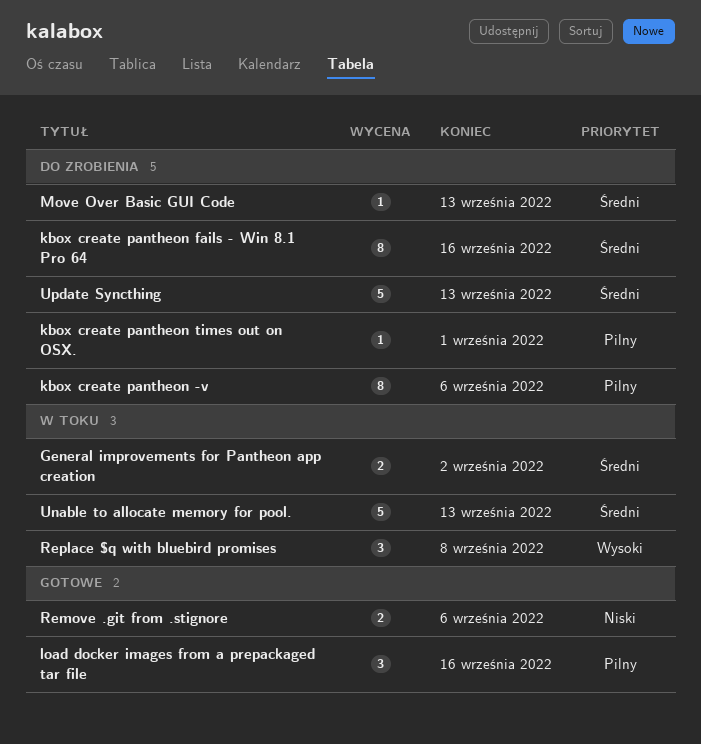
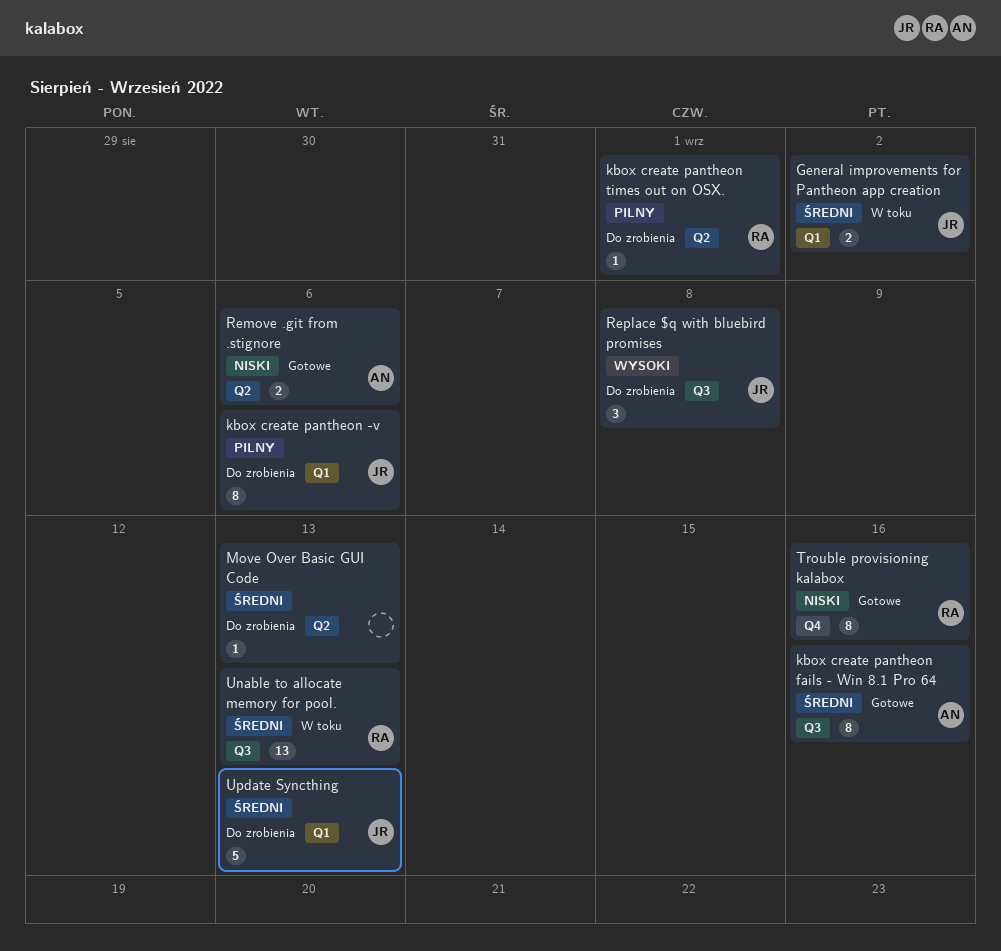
kbox create pantheon fails - Win 8.1 Pro 64, status: Do zrobienia -> Gotowe
load docker images from a prepackaged tar file: present -> none
Replace $q with bluebird promises, status: W toku -> Do zrobienia
Trouble provisioning kalabox: none -> present
Unable to allocate memory for pool., estimate: 5 -> 13

